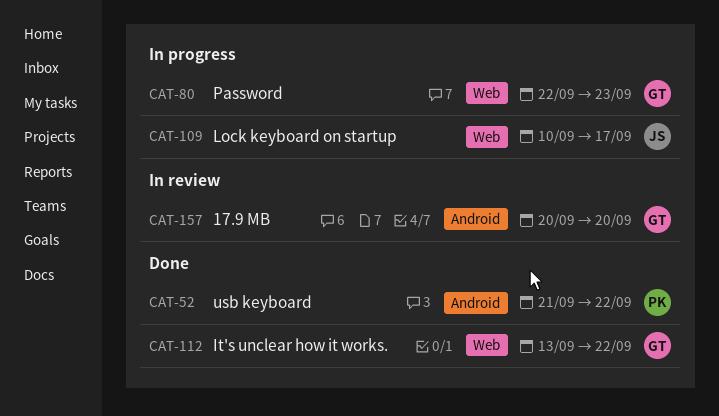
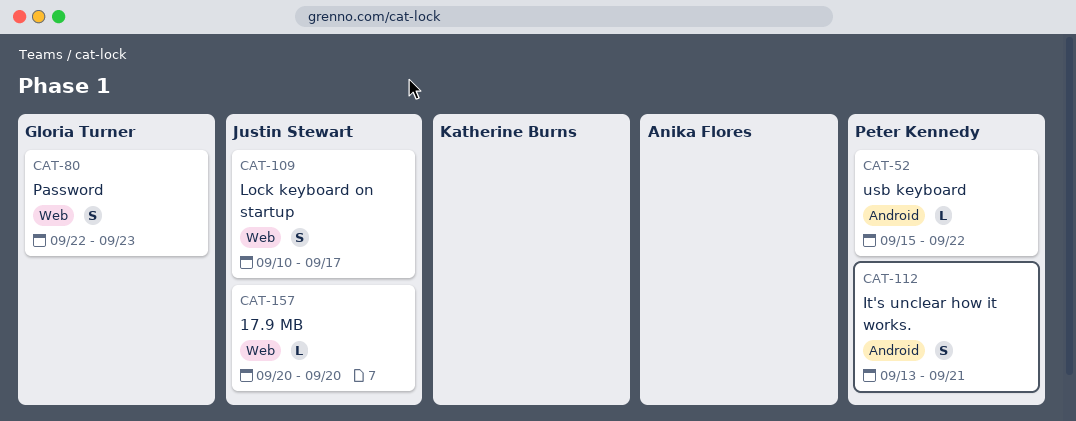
CAT-52, start: Sep 21 -> Sep 15
CAT-112, owner: Gloria Turner -> Peter Kennedy
CAT-112, label: Web -> Android
CAT-112, due: Sep 22 -> Sep 21
CAT-157, owner: Gloria Turner -> Justin Stewart
CAT-157, label: Android -> Web

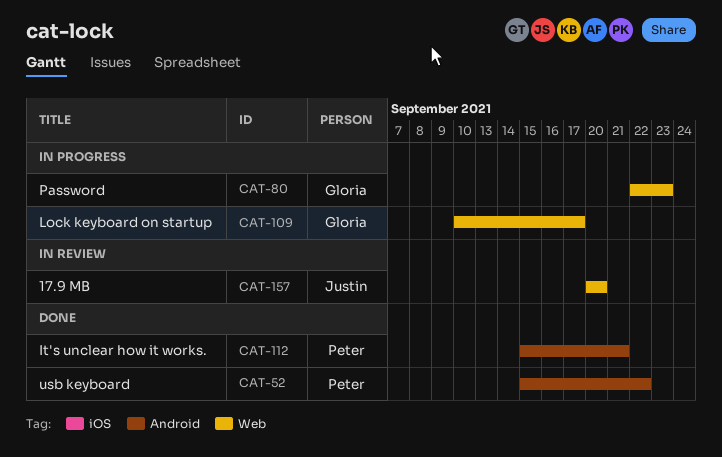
CAT-109, owner: Justin Stewart -> Gloria Turner
CAT-112, start: Sep 13 -> Sep 15

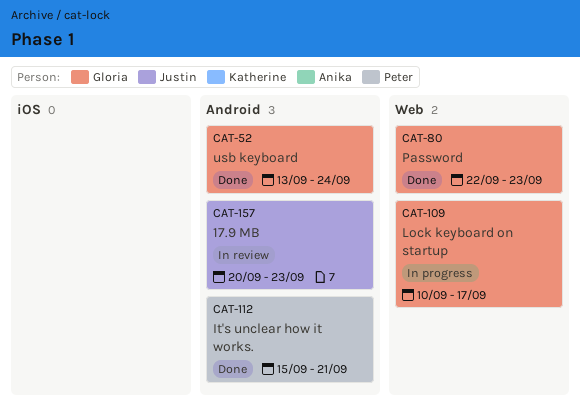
CAT-52, owner: Peter -> Gloria
CAT-52, start: Sep 15 -> Sep 13
CAT-52, due: Sep 22 -> Sep 24
CAT-80, status: In progress -> Done
CAT-157, label: Web -> Android
CAT-157, due: Sep 20 -> Sep 23

